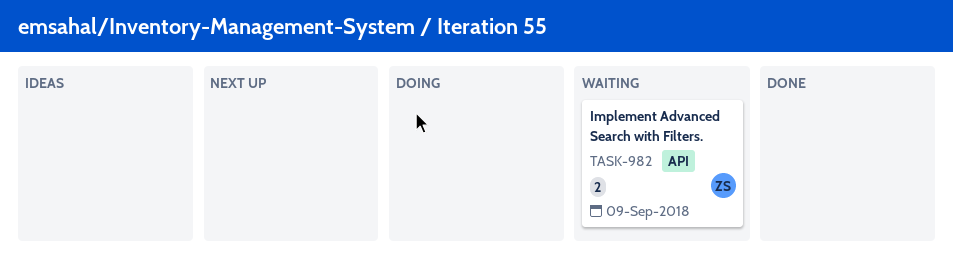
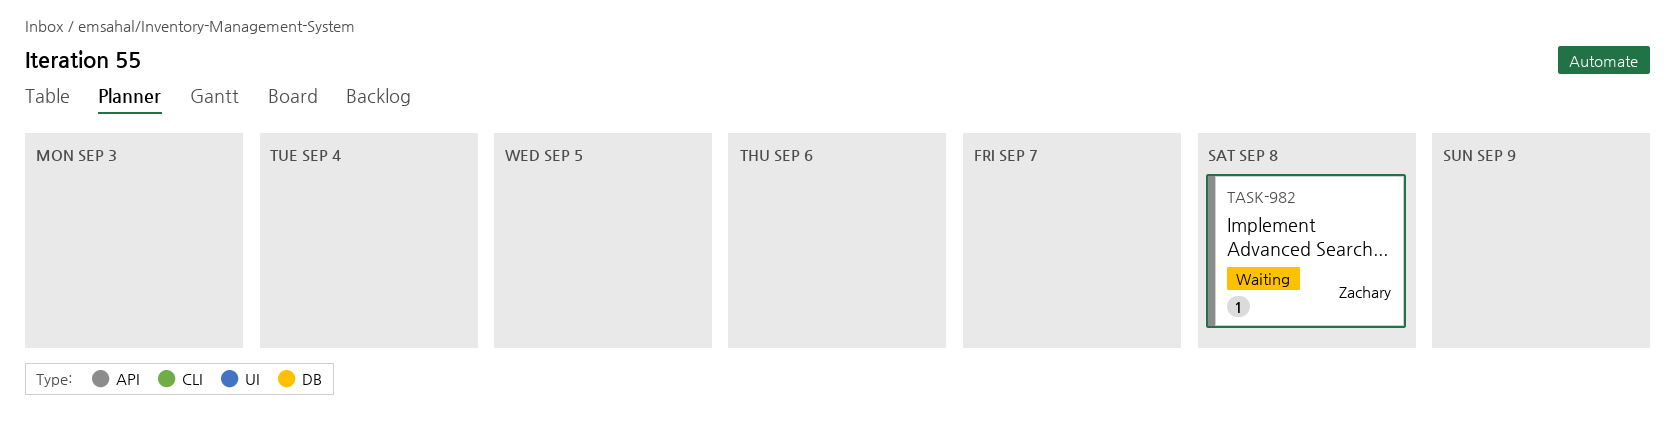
TASK-982, estimate: 2 -> 1
TASK-982, due: Sep 9 -> Sep 8

